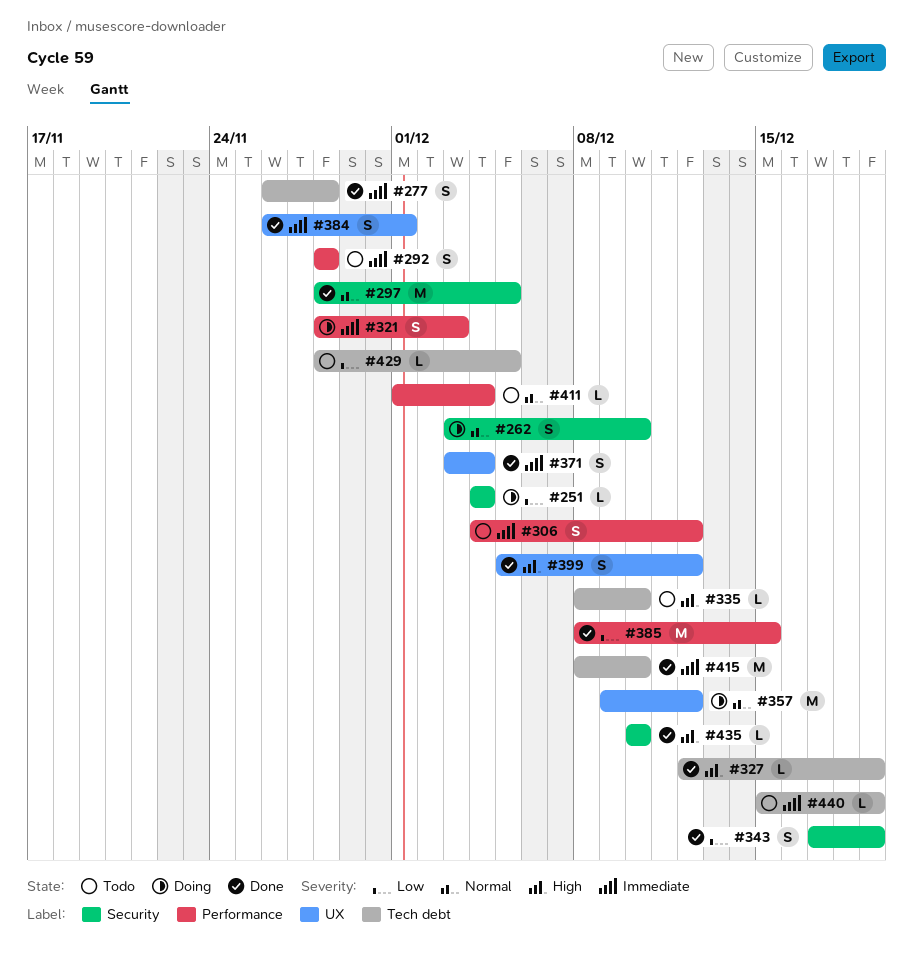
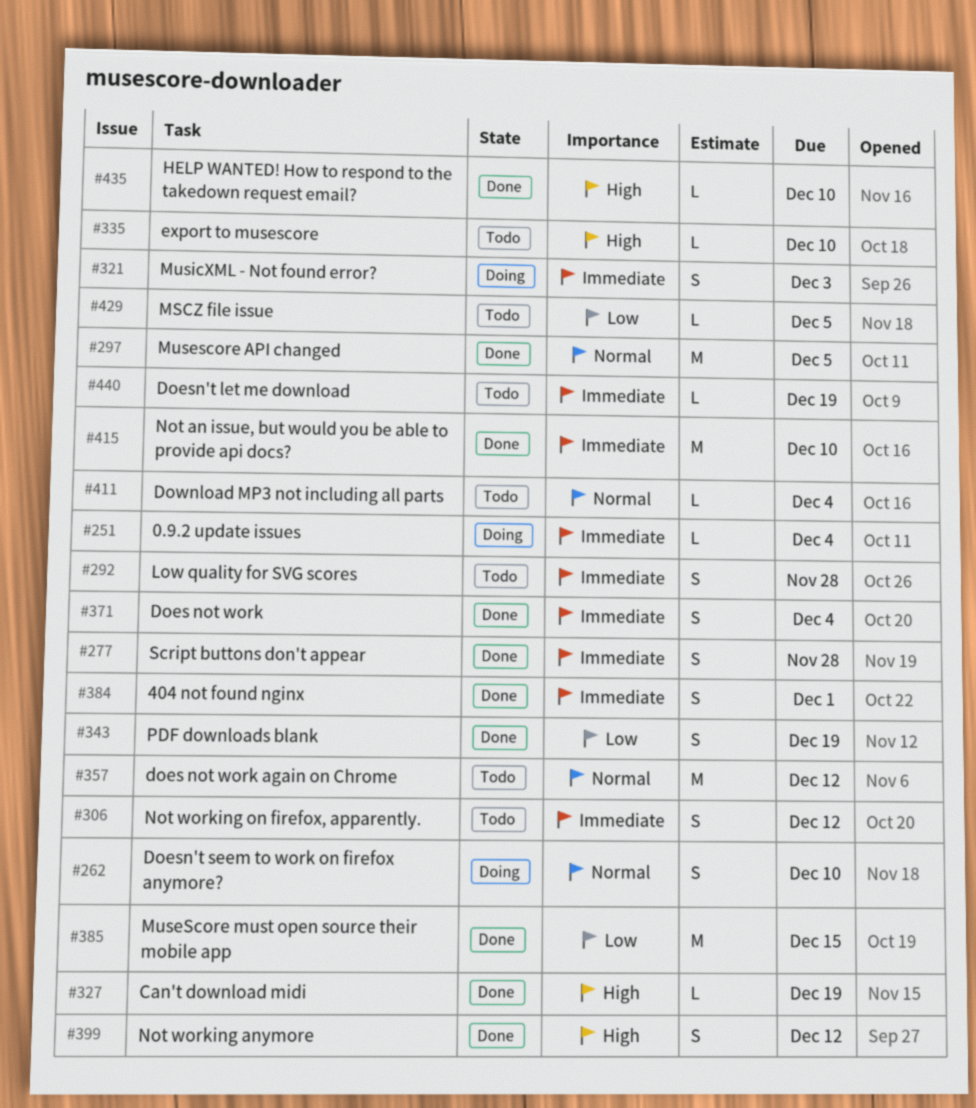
#251, priority: Low -> Immediate
#357, status: Doing -> Todo

